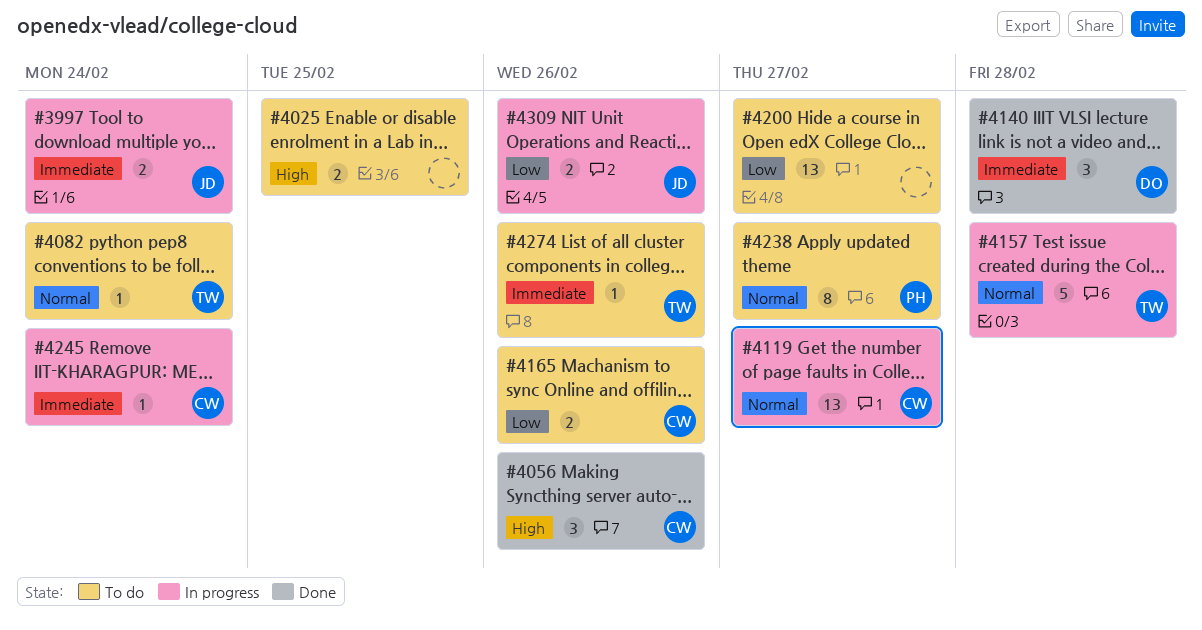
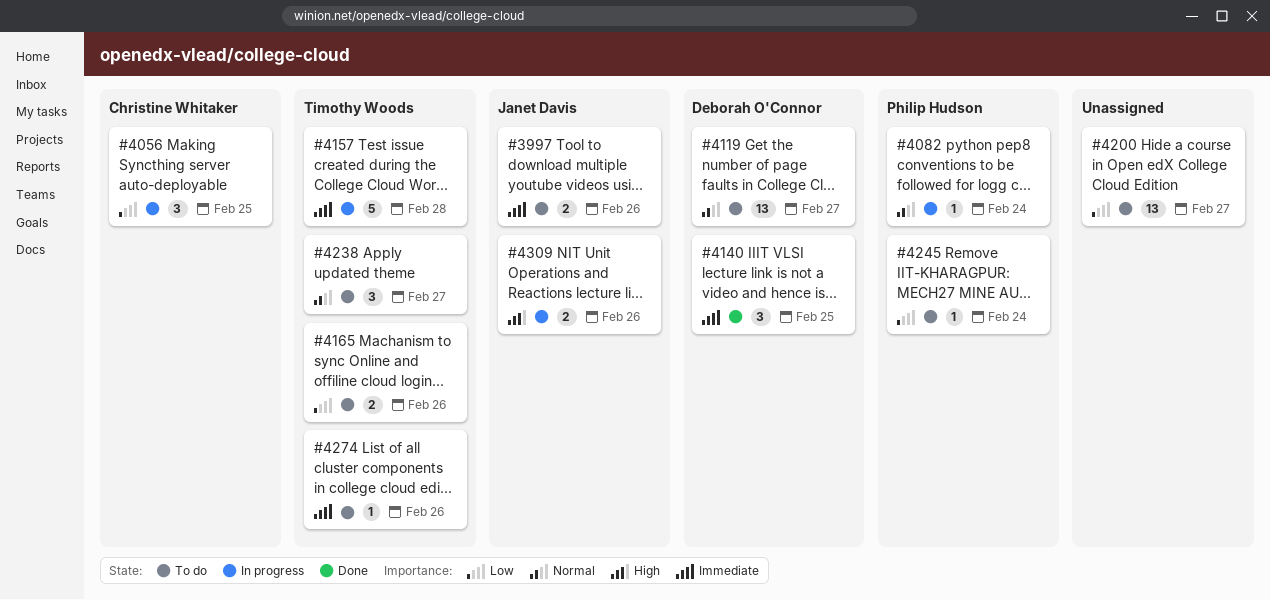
#3997, status: In progress -> To do
#3997, due: Feb 24 -> Feb 26
#4025: present -> none
#4056, status: Done -> In progress
#4056, priority: High -> Low
#4056, due: Feb 26 -> Feb 25
#4082, status: To do -> In progress
#4082, owner: Timothy Woods -> Philip Hudson
#4119, status: In progress -> To do
#4119, owner: Christine Whitaker -> Deborah O'Connor
#4140, due: Feb 28 -> Feb 25
#4157, priority: Normal -> Immediate
#4165, owner: Christine Whitaker -> Timothy Woods
#4238, owner: Philip Hudson -> Timothy Woods
#4238, estimate: 8 -> 3
#4245, status: In progress -> To do
#4245, owner: Christine Whitaker -> Philip Hudson
#4245, priority: Immediate -> Low
#4309, priority: Low -> High

